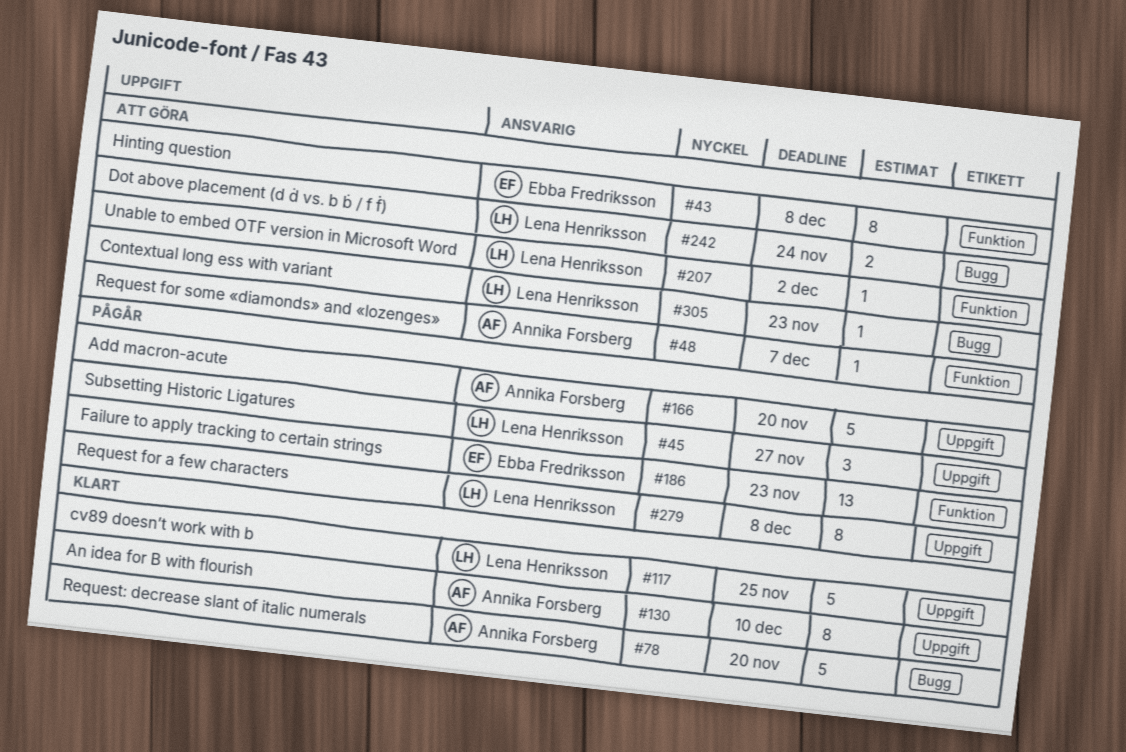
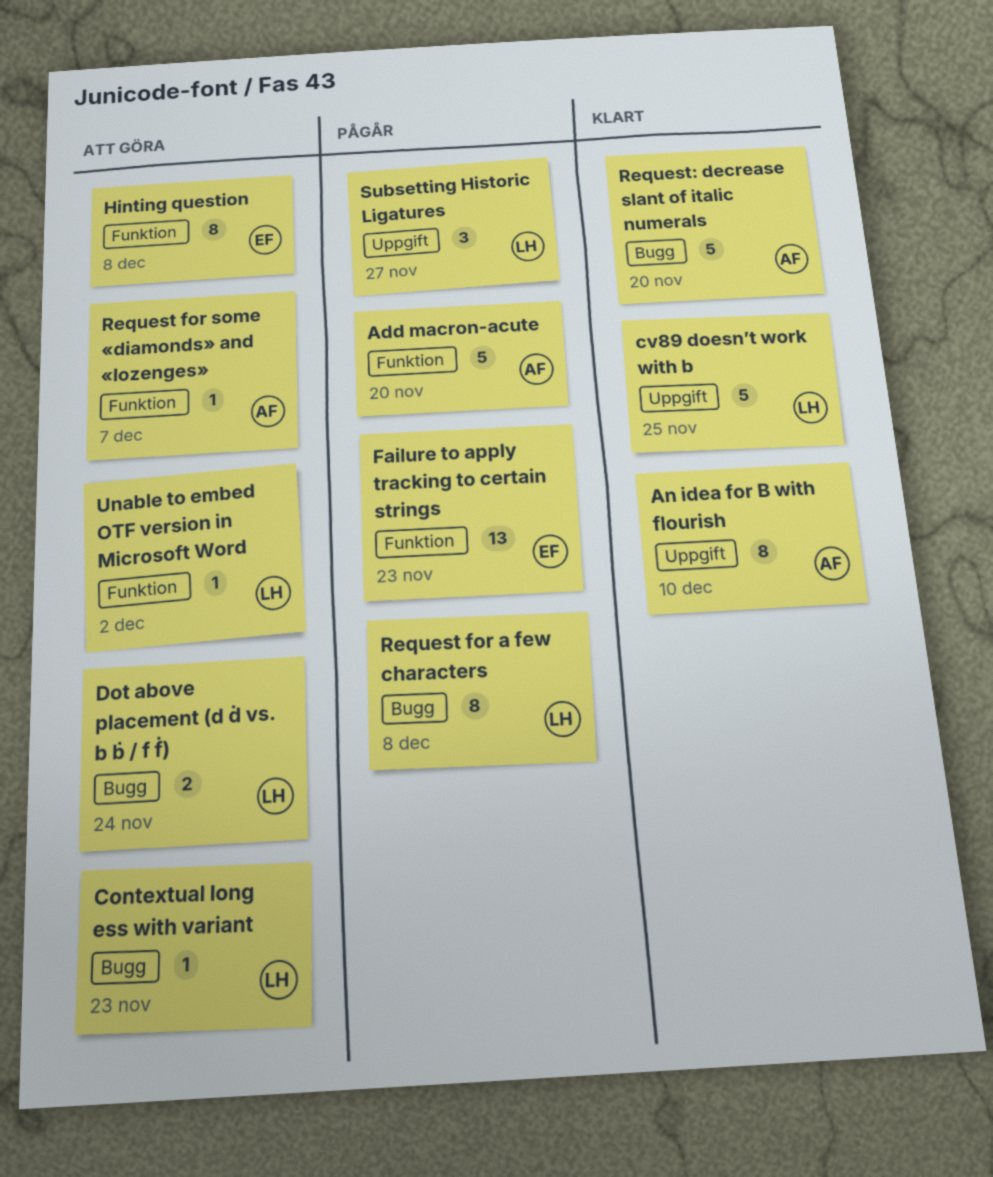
Add macron-acute, label: Uppgift -> Funktion
Request for a few characters, label: Uppgift -> Bugg

